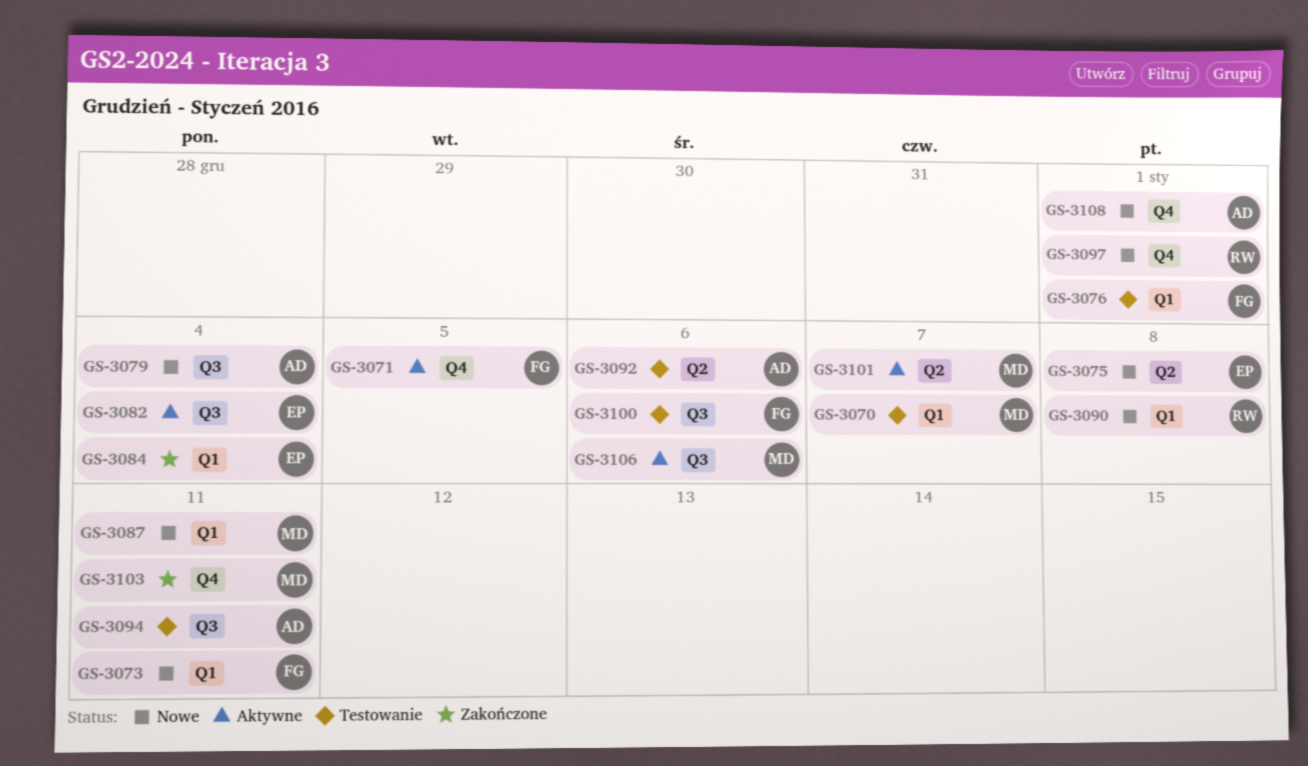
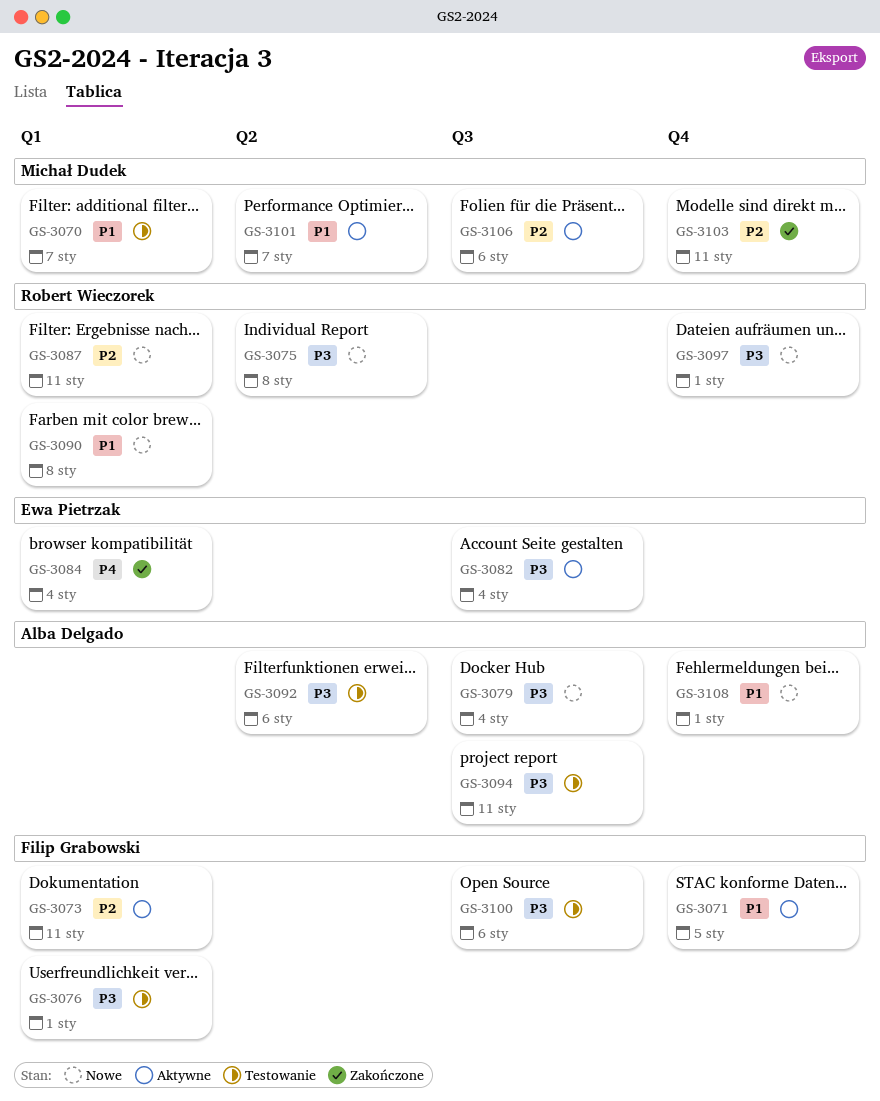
GS-3073, status: Nowe -> Aktywne
GS-3075, owner: Ewa Pietrzak -> Robert Wieczorek
GS-3087, owner: Michał Dudek -> Robert Wieczorek

